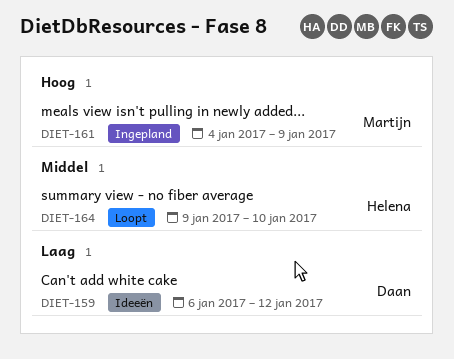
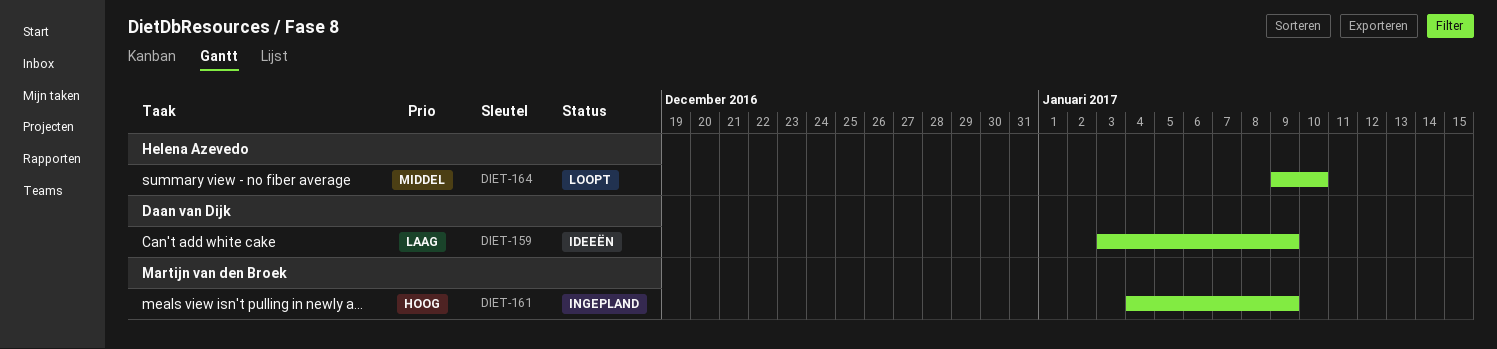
DIET-159, start: Jan 6 -> Jan 3
DIET-159, due: Jan 12 -> Jan 9

